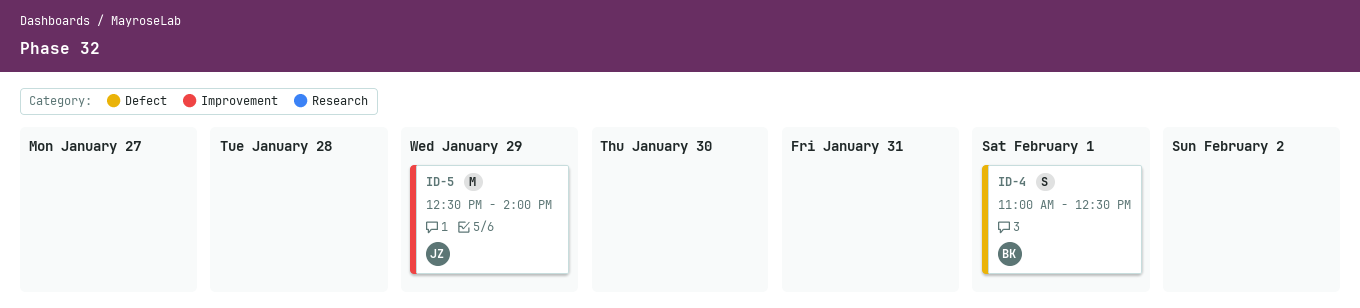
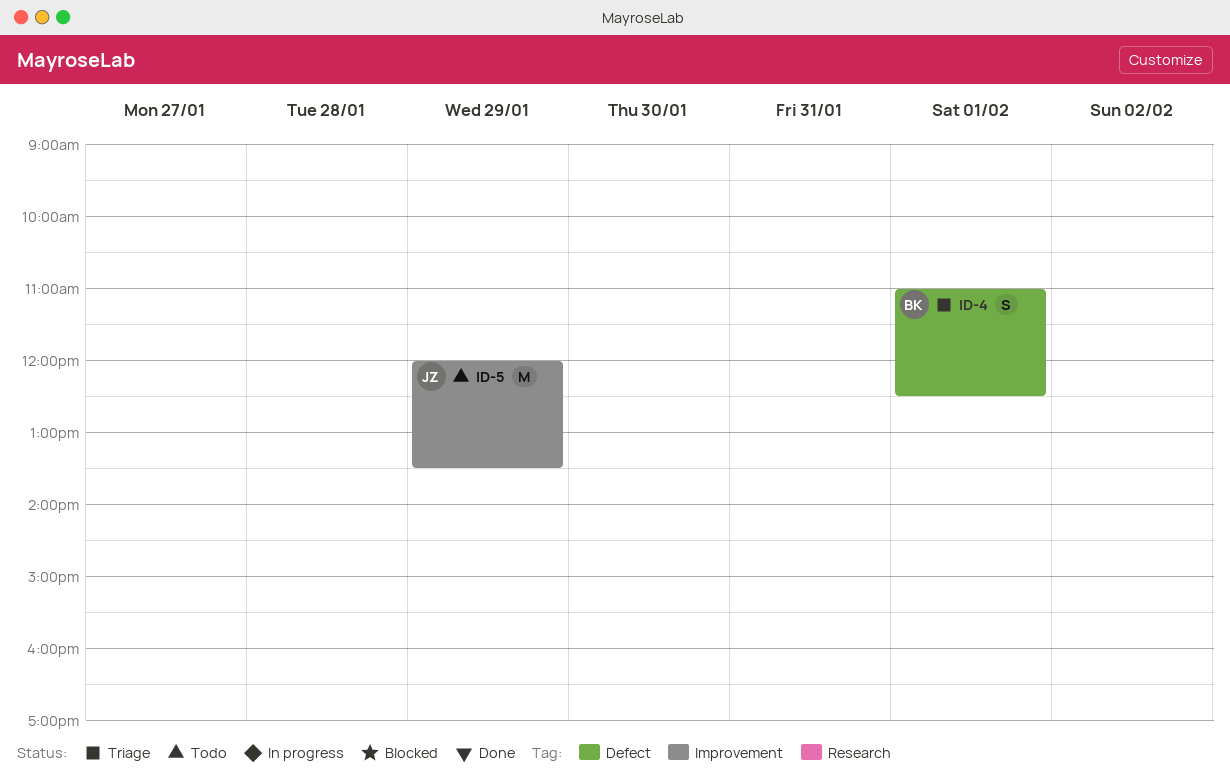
ID-5, begins: 12:30 -> 12:00
ID-5, ends: 14:00 -> 13:30

